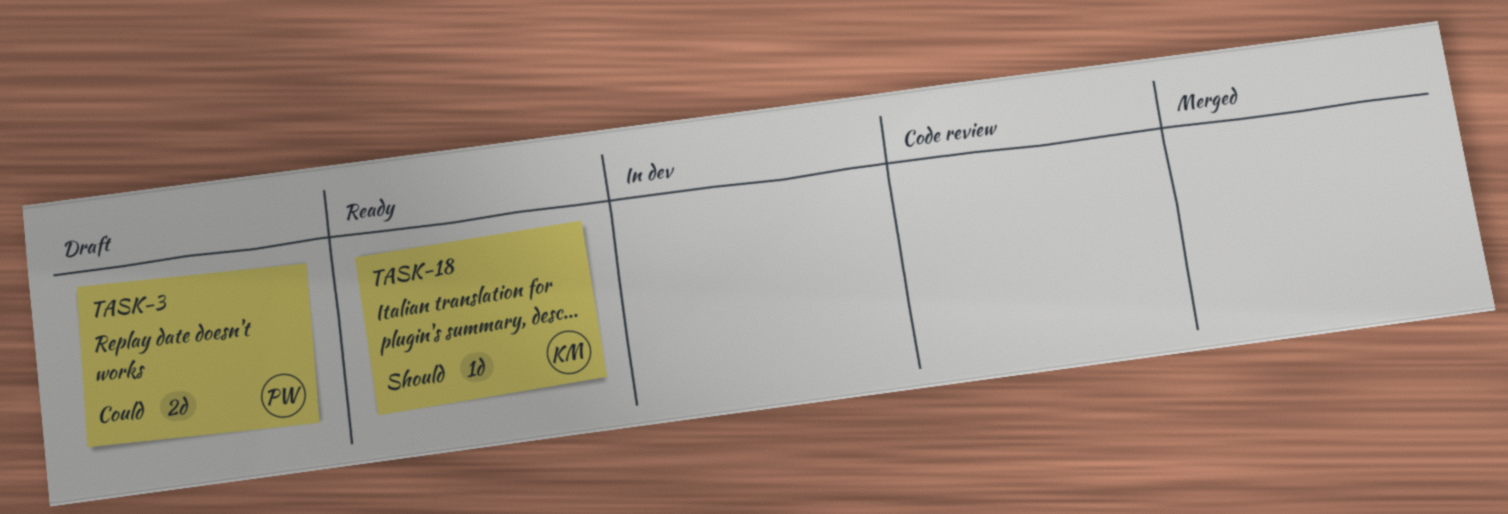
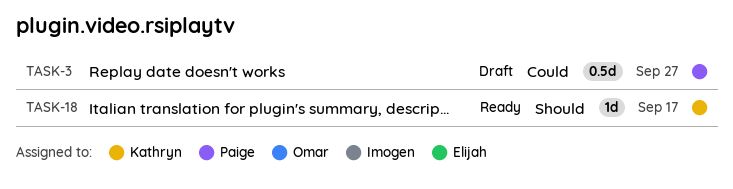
TASK-3, estimate: 2d -> 0.5d

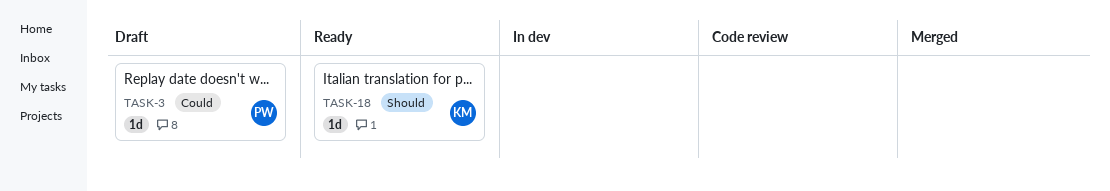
TASK-3, estimate: 0.5d -> 1d

